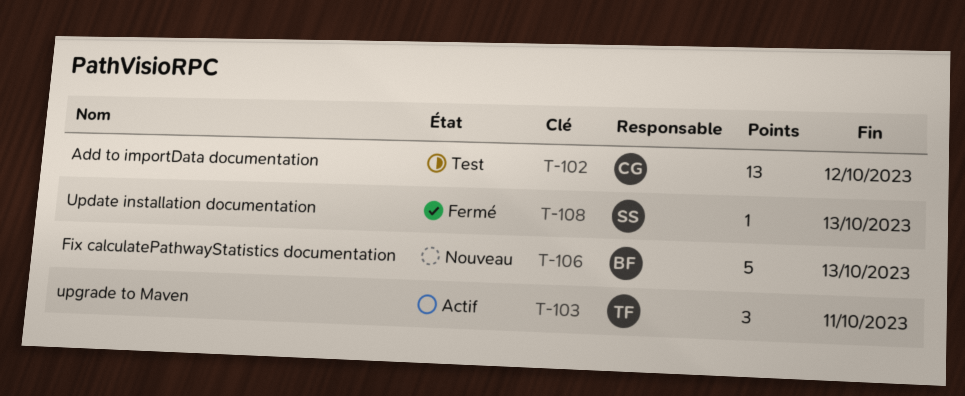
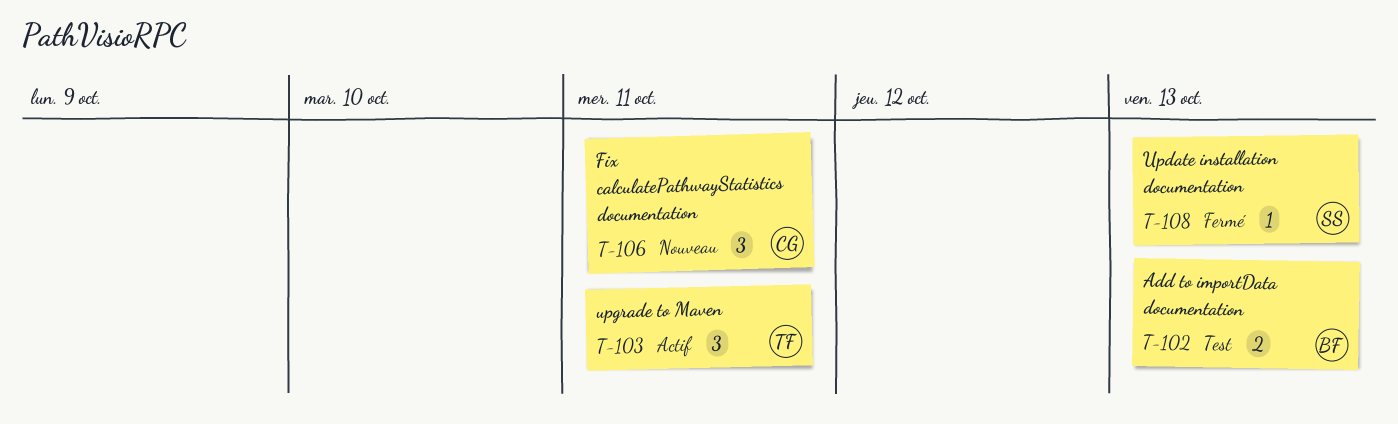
T-102, owner: CG -> BF
T-102, estimate: 13 -> 2
T-102, due: Oct 12 -> Oct 13
T-106, owner: BF -> CG
T-106, estimate: 5 -> 3
T-106, due: Oct 13 -> Oct 11

